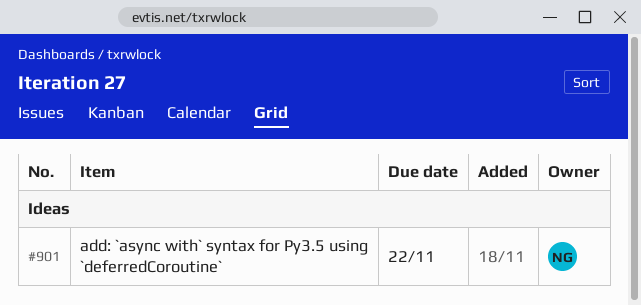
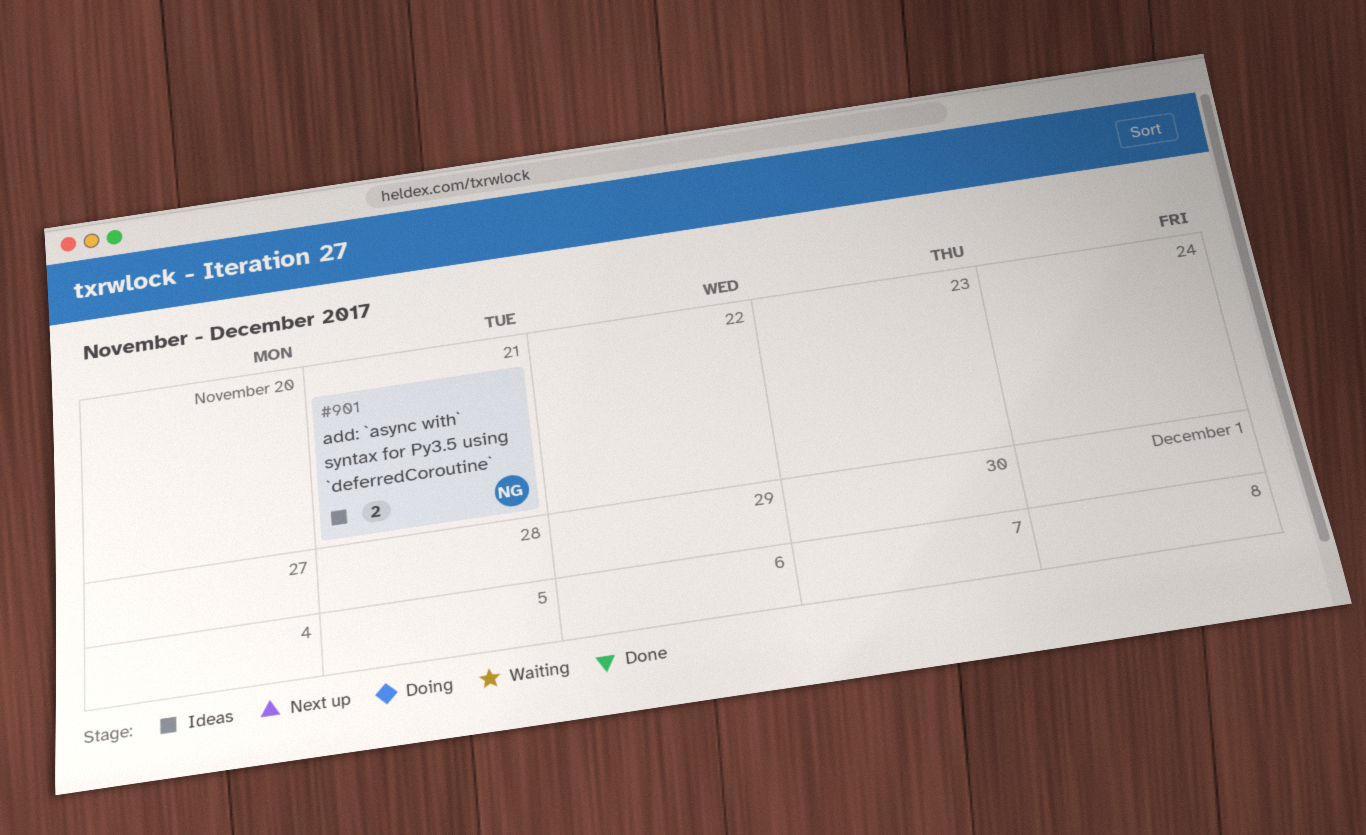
#901, due: Nov 22 -> Nov 21

